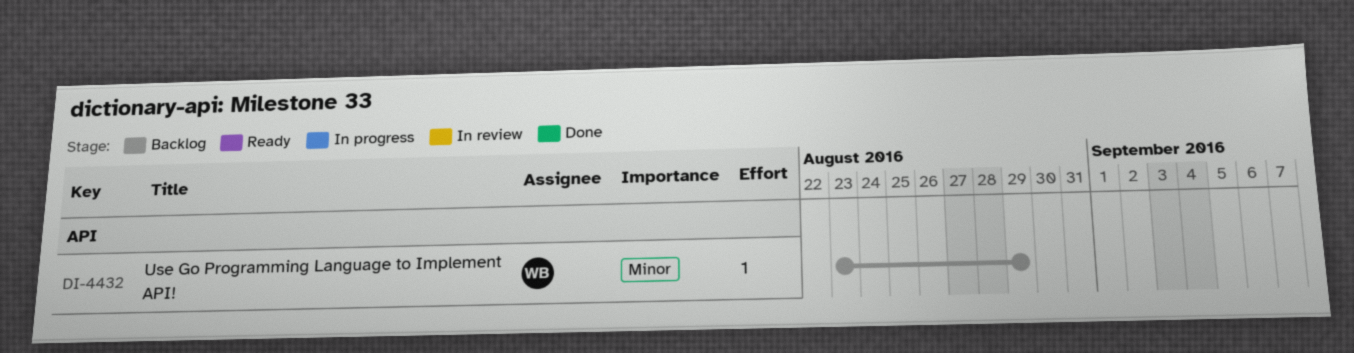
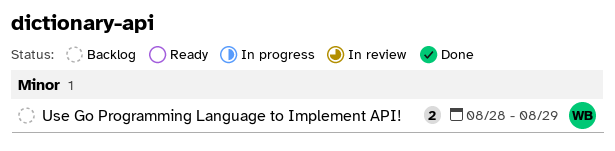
Use Go Programming Language to Implement API!, estimate: 1 -> 2
Use Go Programming Language to Implement API!, start: Aug 23 -> Aug 28

